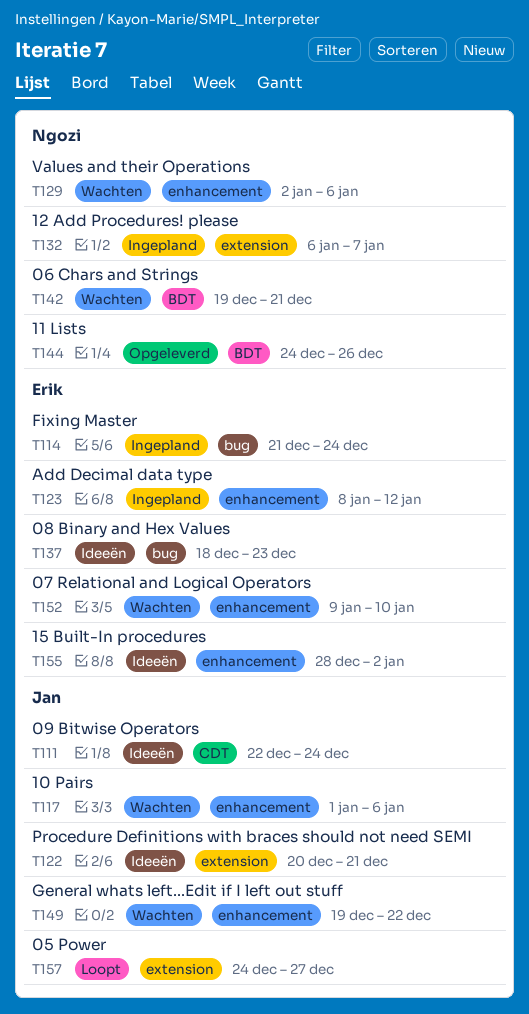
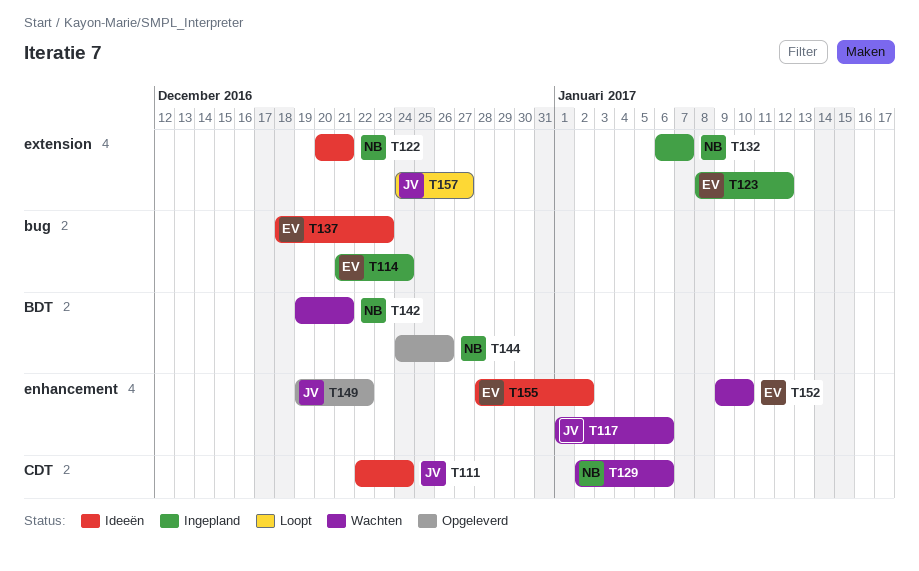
T122, owner: Jan -> Ngozi
T123, label: enhancement -> extension
T129, label: enhancement -> CDT
T149, status: Wachten -> Opgeleverd

